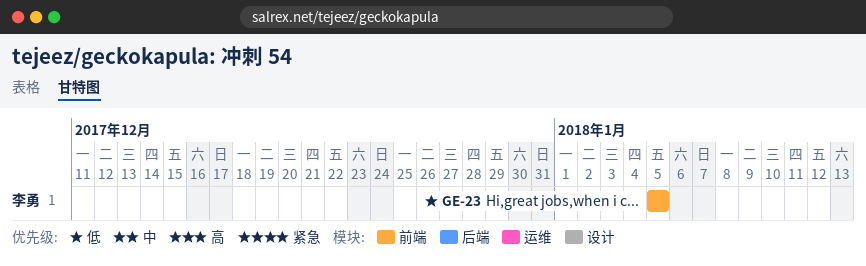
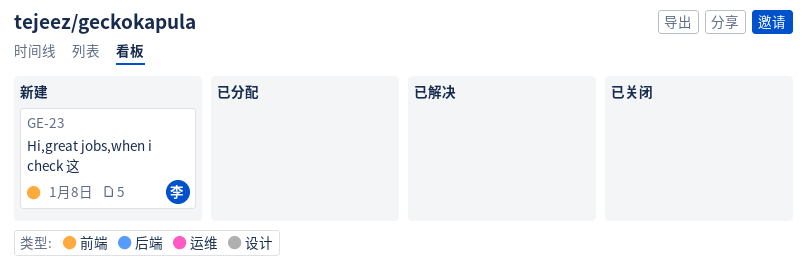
GE-23, due: Jan 5 -> Jan 8

